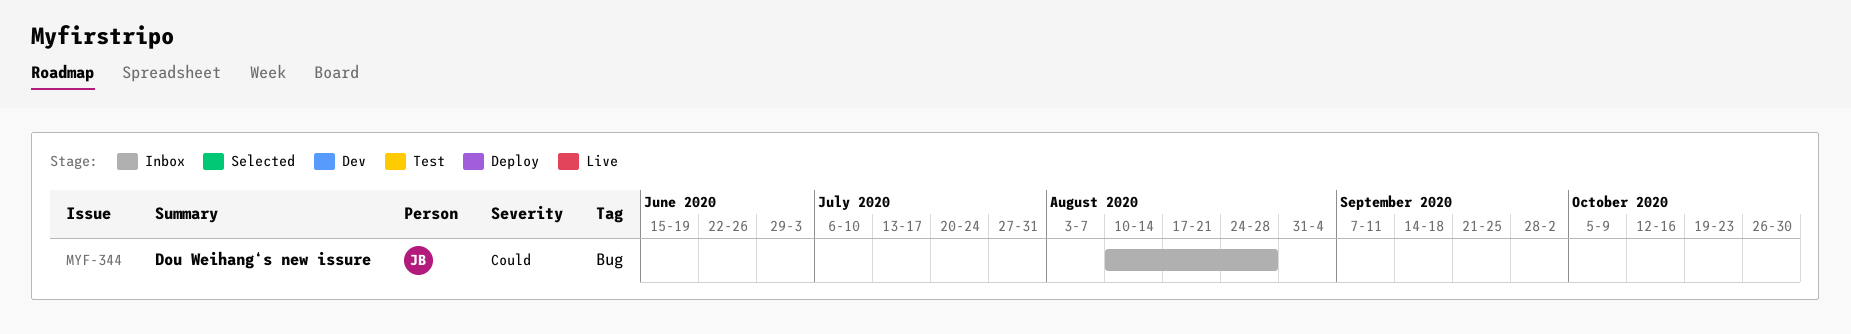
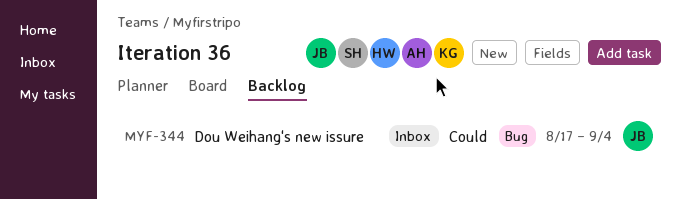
MYF-344, start: Aug 10 -> Aug 17
MYF-344, due: Aug 28 -> Sep 4

